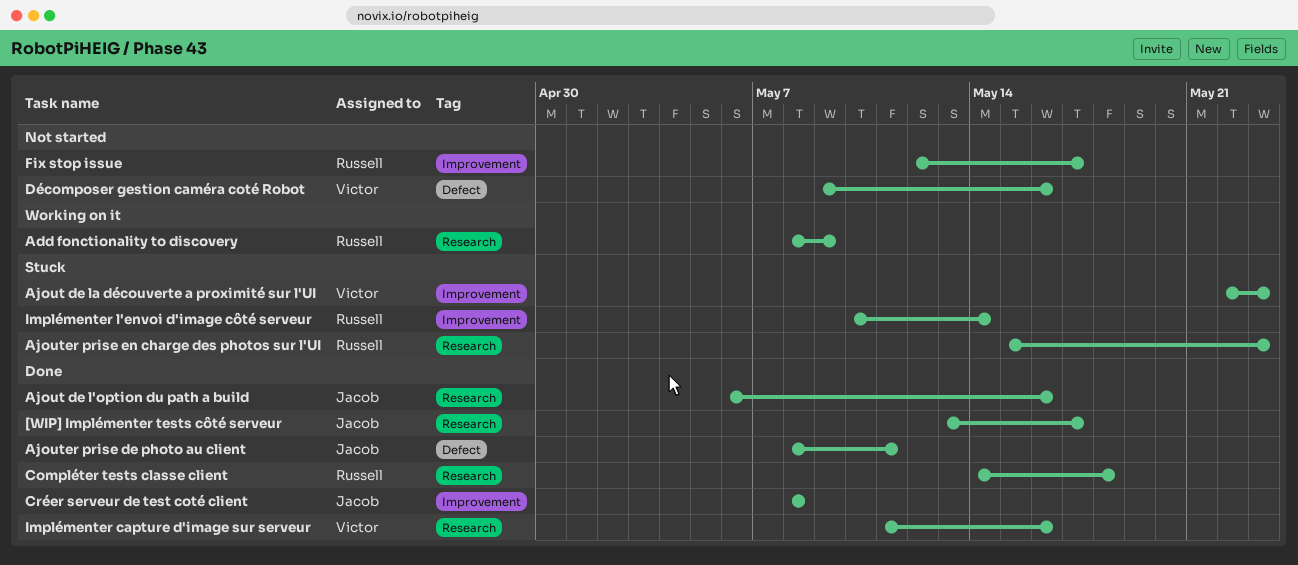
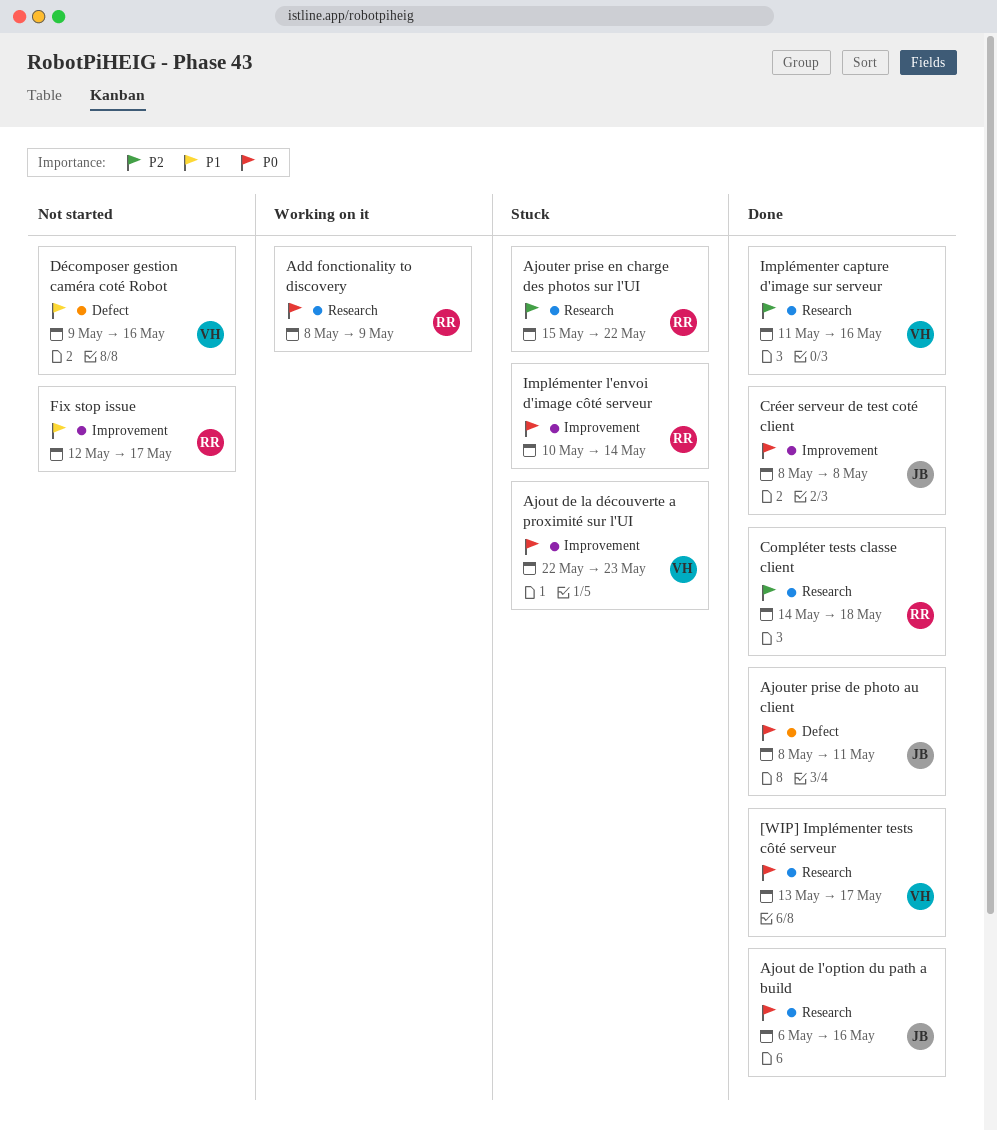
[WIP] Implémenter tests côté serveur, owner: Jacob -> Victor
Ajouter prise en charge des photos sur l'UI, due: May 23 -> May 22

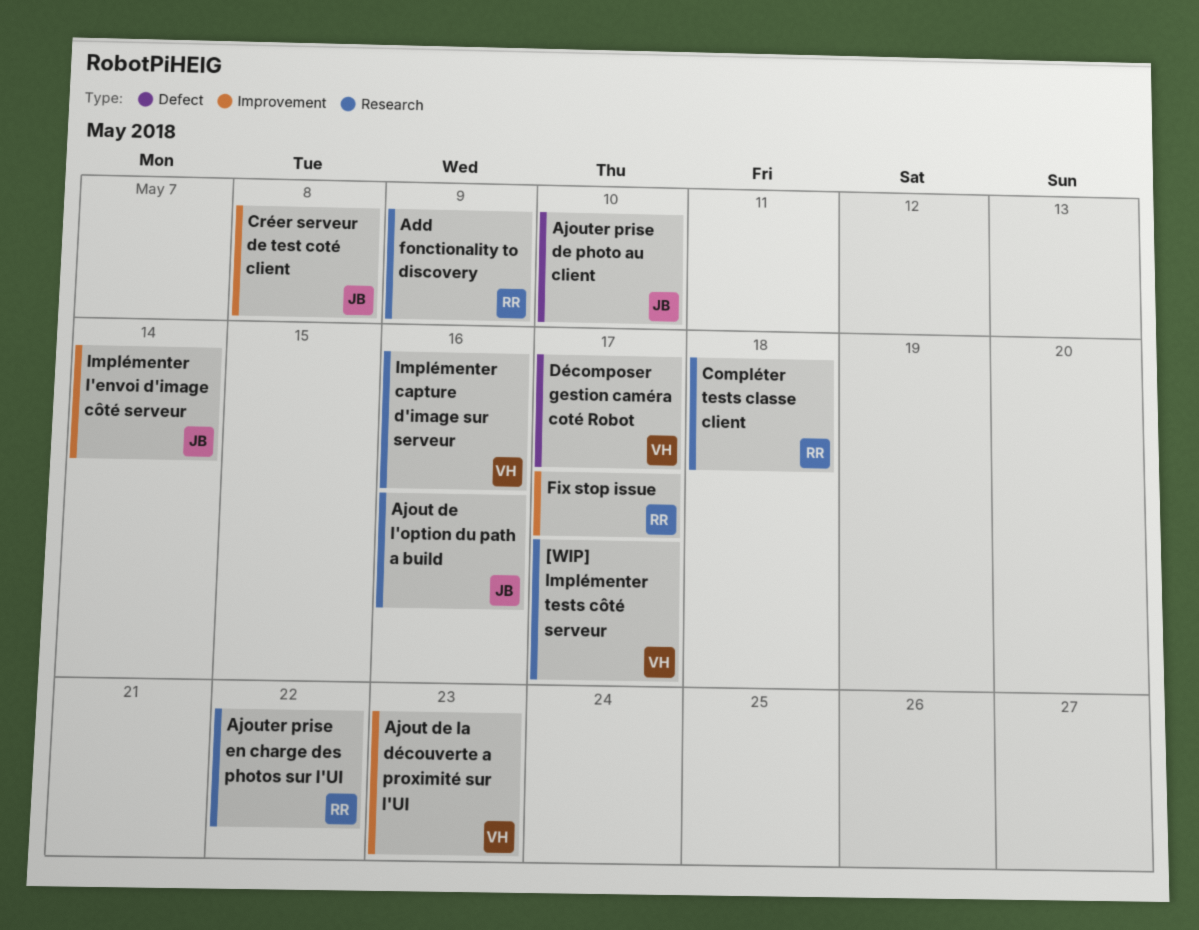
Ajouter prise de photo au client, due: May 11 -> May 10
Décomposer gestion caméra coté Robot, due: May 16 -> May 17
Implémenter l'envoi d'image côté serveur, owner: RR -> JB

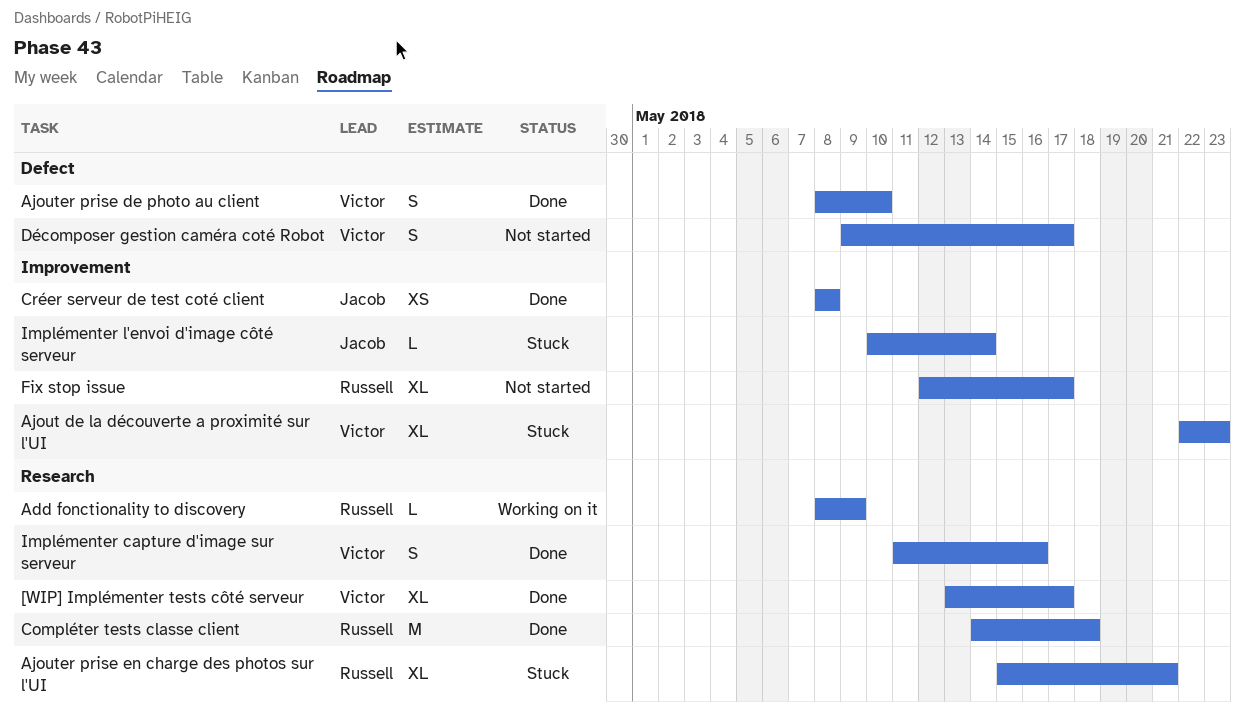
Ajout de l'option du path a build: present -> none
Ajouter prise de photo au client, owner: Jacob -> Victor
Ajouter prise en charge des photos sur l'UI, due: May 22 -> May 21

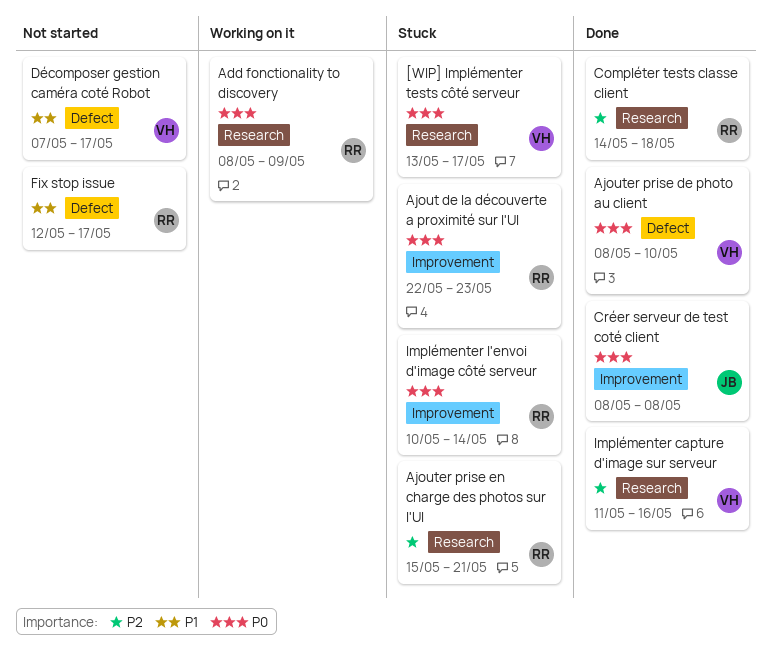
[WIP] Implémenter tests côté serveur, status: Done -> Stuck
Ajout de la découverte a proximité sur l'UI, owner: Victor -> Russell
Décomposer gestion caméra coté Robot, start: May 9 -> May 7
Fix stop issue, label: Improvement -> Defect
Implémenter l'envoi d'image côté serveur, owner: Jacob -> Russell

